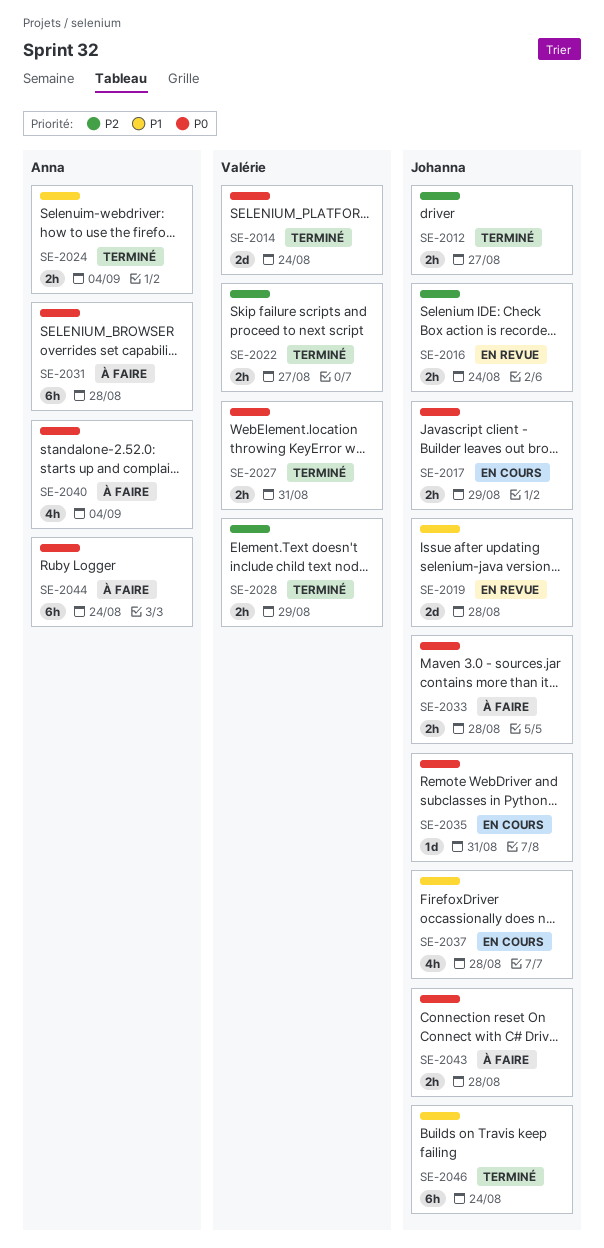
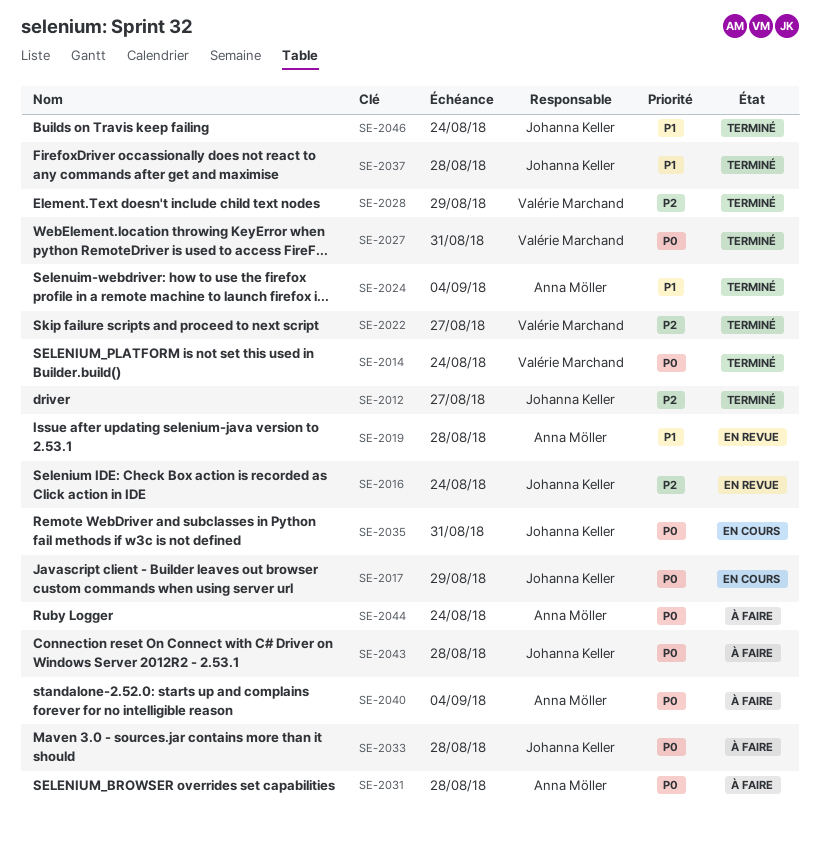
SE-2019, owner: Johanna Keller -> Anna Möller
SE-2037, status: En cours -> Terminé

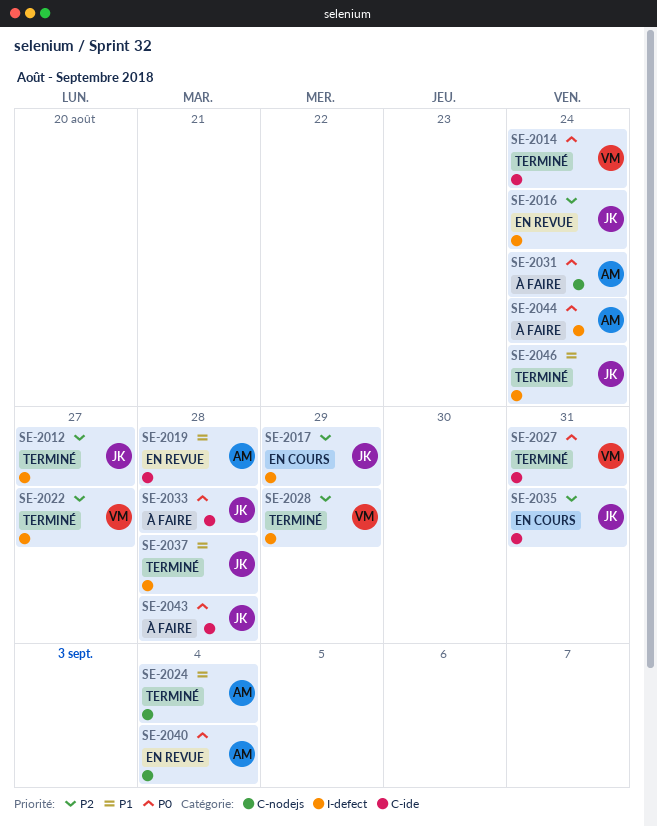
SE-2017, priority: P0 -> P2
SE-2031, due: Aug 28 -> Aug 24
SE-2035, priority: P0 -> P2
SE-2040, status: À faire -> En revue

